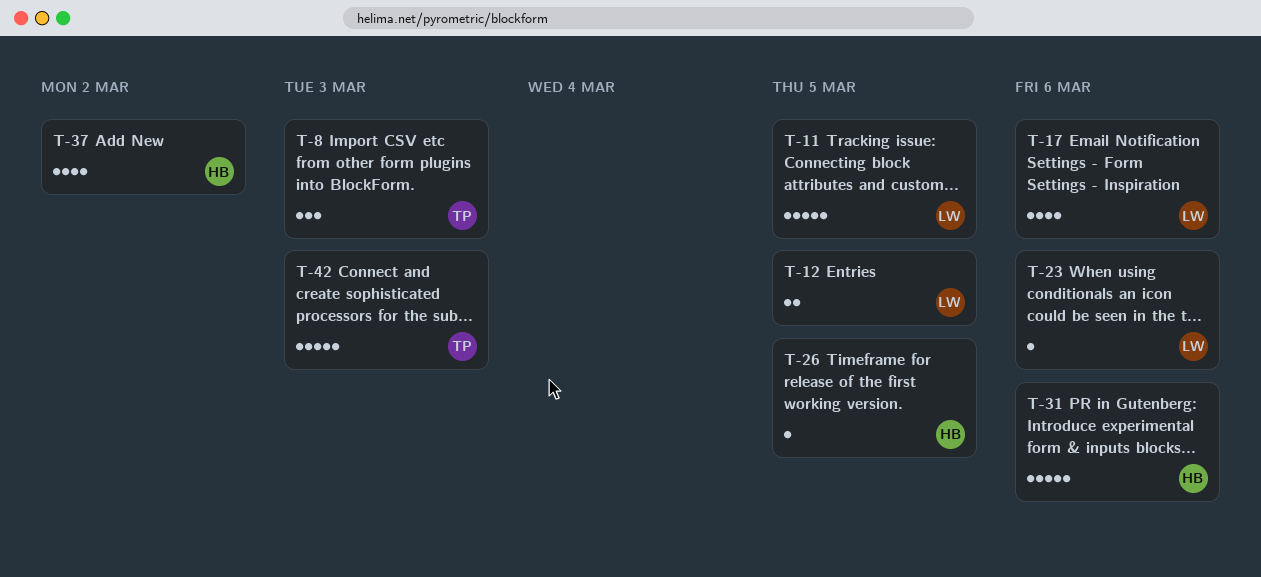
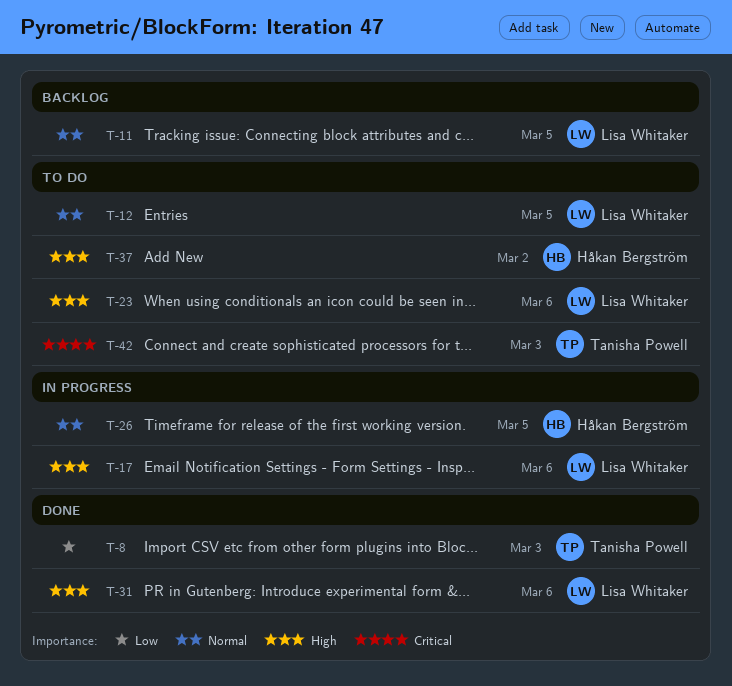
T-31, owner: Håkan Bergström -> Lisa Whitaker

